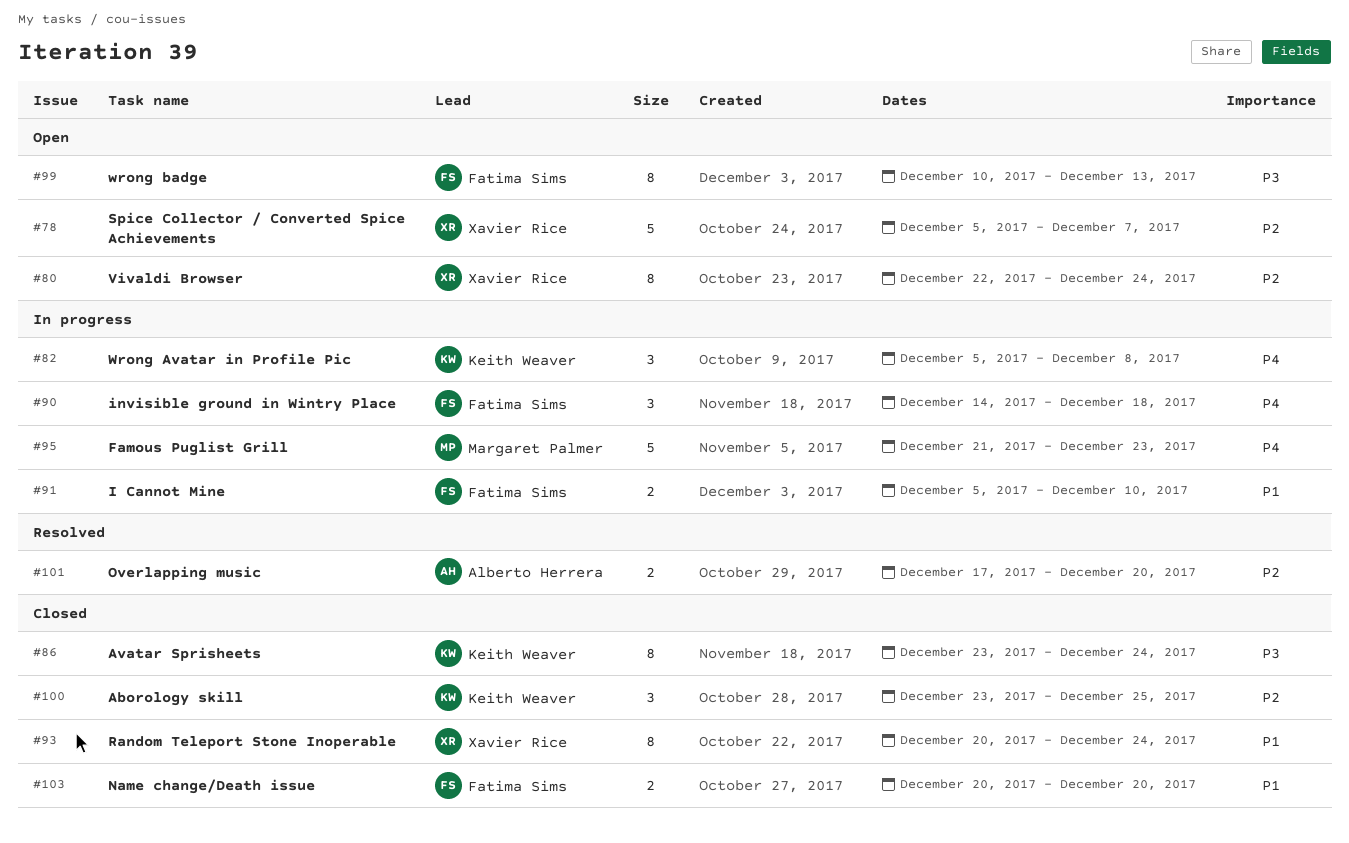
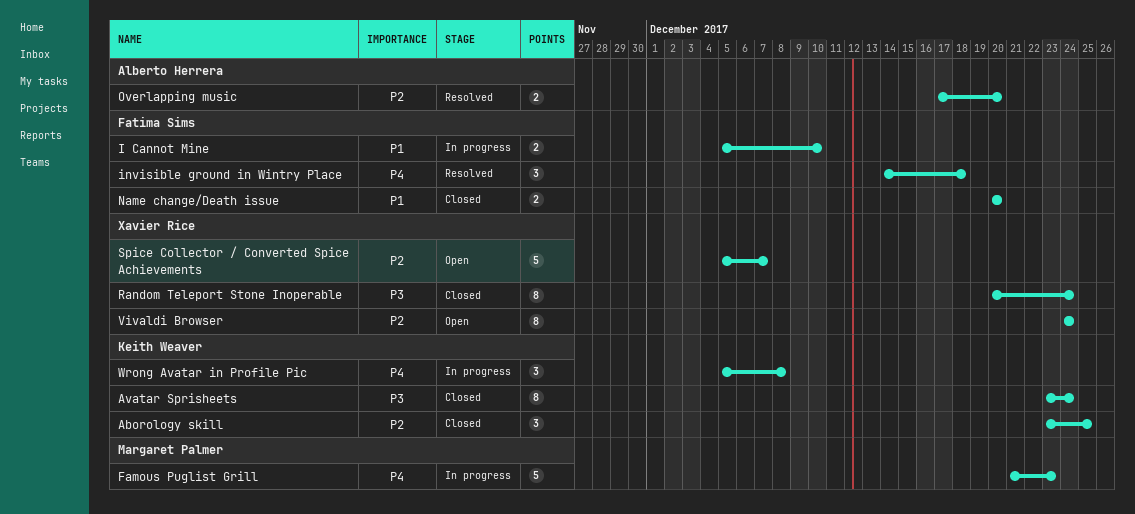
invisible ground in Wintry Place, status: In progress -> Resolved
Random Teleport Stone Inoperable, priority: P1 -> P3
Vivaldi Browser, start: Dec 22 -> Dec 24
wrong badge: present -> none

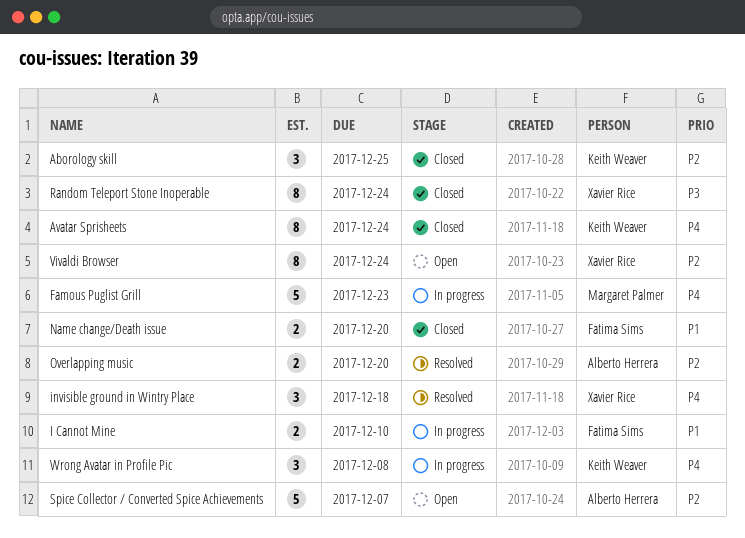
Avatar Sprisheets, priority: P3 -> P4
invisible ground in Wintry Place, owner: Fatima Sims -> Xavier Rice
Spice Collector / Converted Spice Achievements, owner: Xavier Rice -> Alberto Herrera

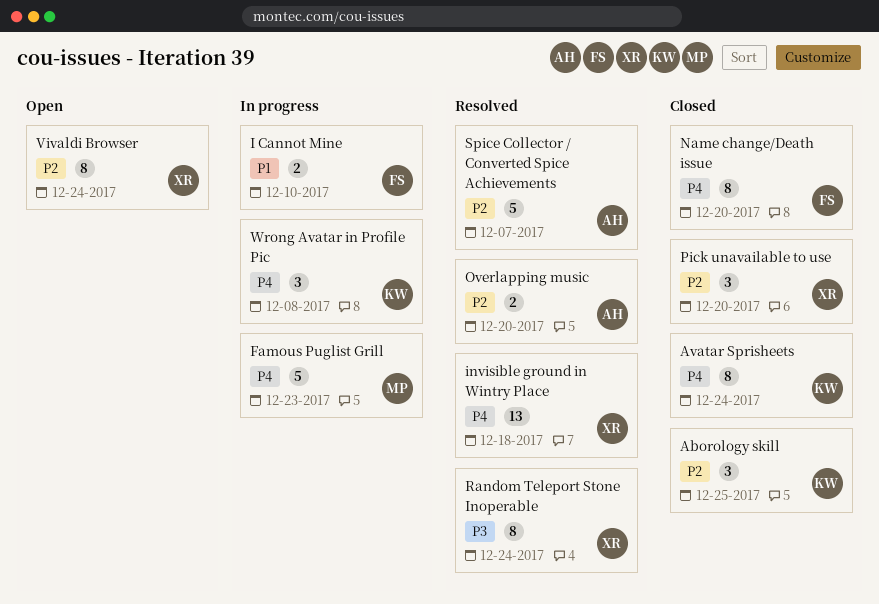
invisible ground in Wintry Place, estimate: 3 -> 13
Name change/Death issue, priority: P1 -> P4
Name change/Death issue, estimate: 2 -> 8
Pick unavailable to use: none -> present
Random Teleport Stone Inoperable, status: Closed -> Resolved
Spice Collector / Converted Spice Achievements, status: Open -> Resolved

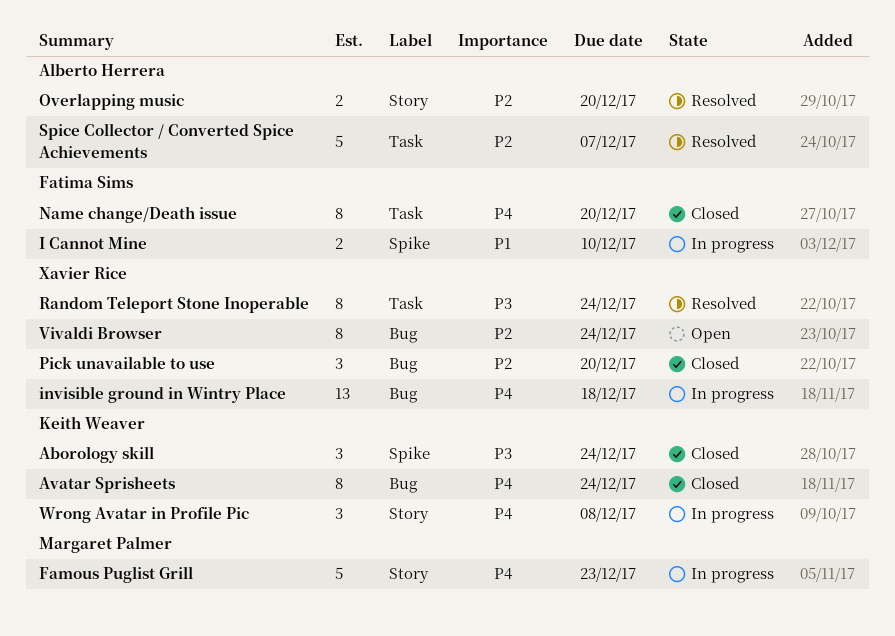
Aborology skill, priority: P2 -> P3
Aborology skill, due: Dec 25 -> Dec 24
invisible ground in Wintry Place, status: Resolved -> In progress

